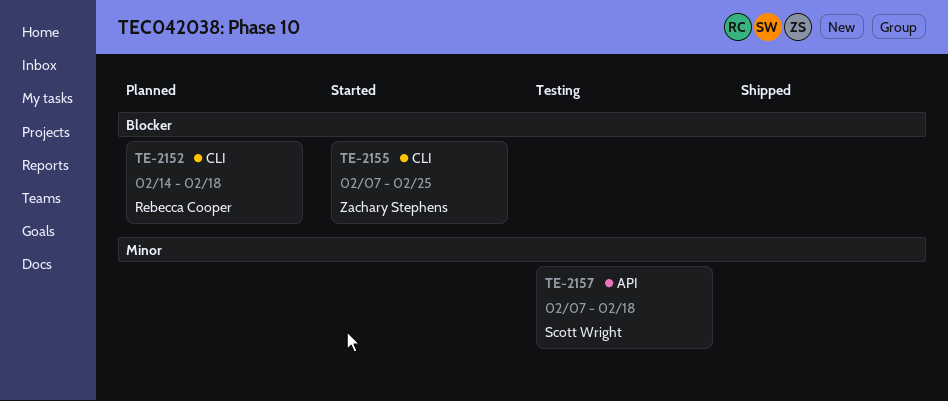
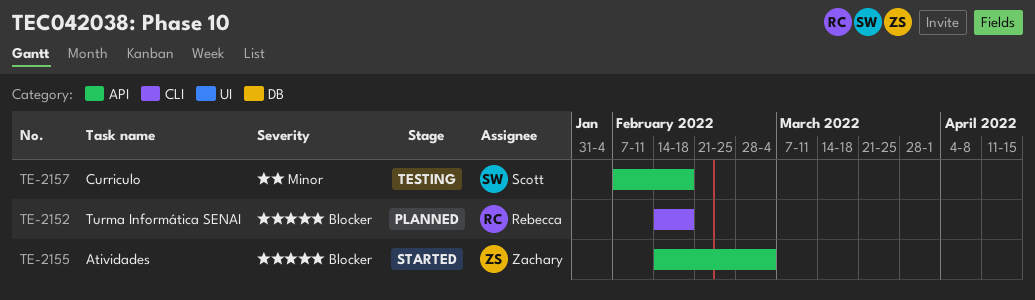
TE-2155, label: CLI -> API
TE-2155, start: Feb 7 -> Feb 14
TE-2155, due: Feb 25 -> Mar 4

